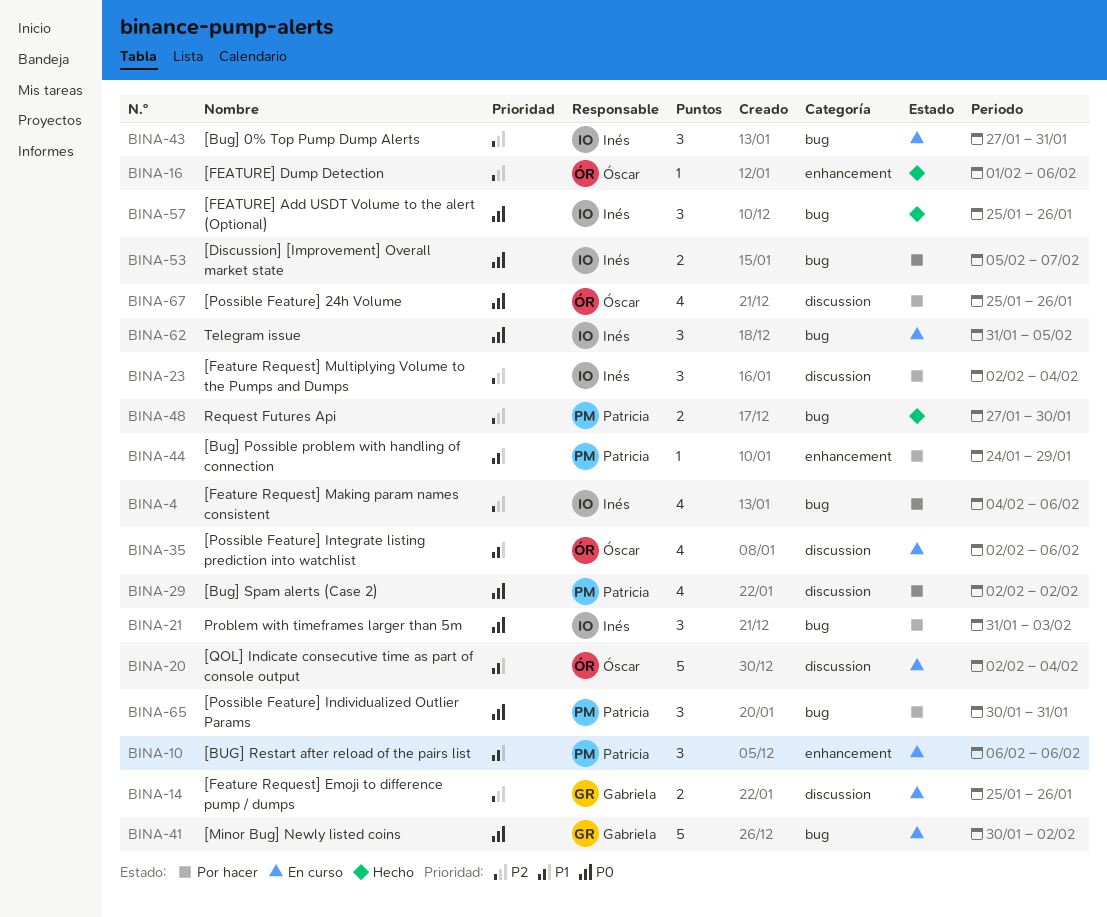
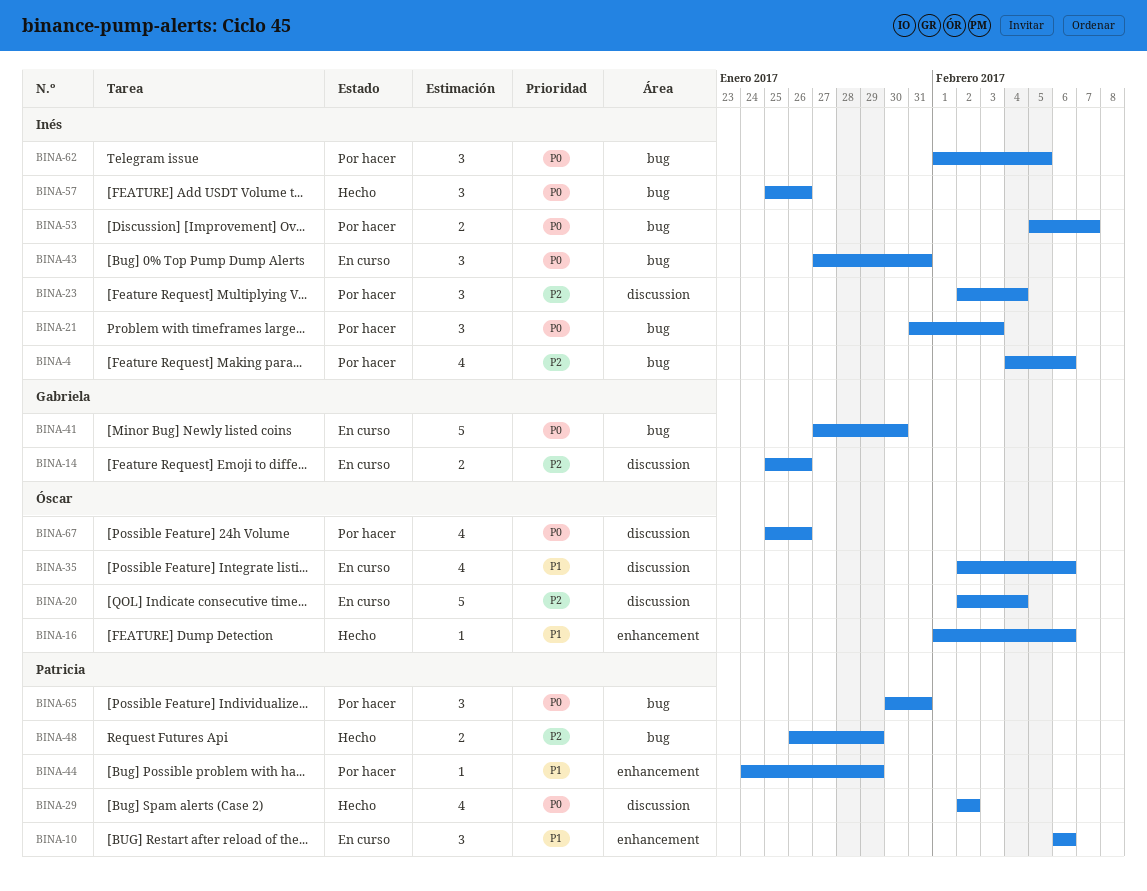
BINA-16, priority: P2 -> P1
BINA-20, priority: P1 -> P2
BINA-29, status: Por hacer -> Hecho
BINA-41, start: Jan 30 -> Jan 27
BINA-41, due: Feb 2 -> Jan 30
BINA-43, priority: P2 -> P0
BINA-48, start: Jan 27 -> Jan 26
BINA-48, due: Jan 30 -> Jan 29
BINA-62, status: En curso -> Por hacer
BINA-62, start: Jan 31 -> Feb 1

